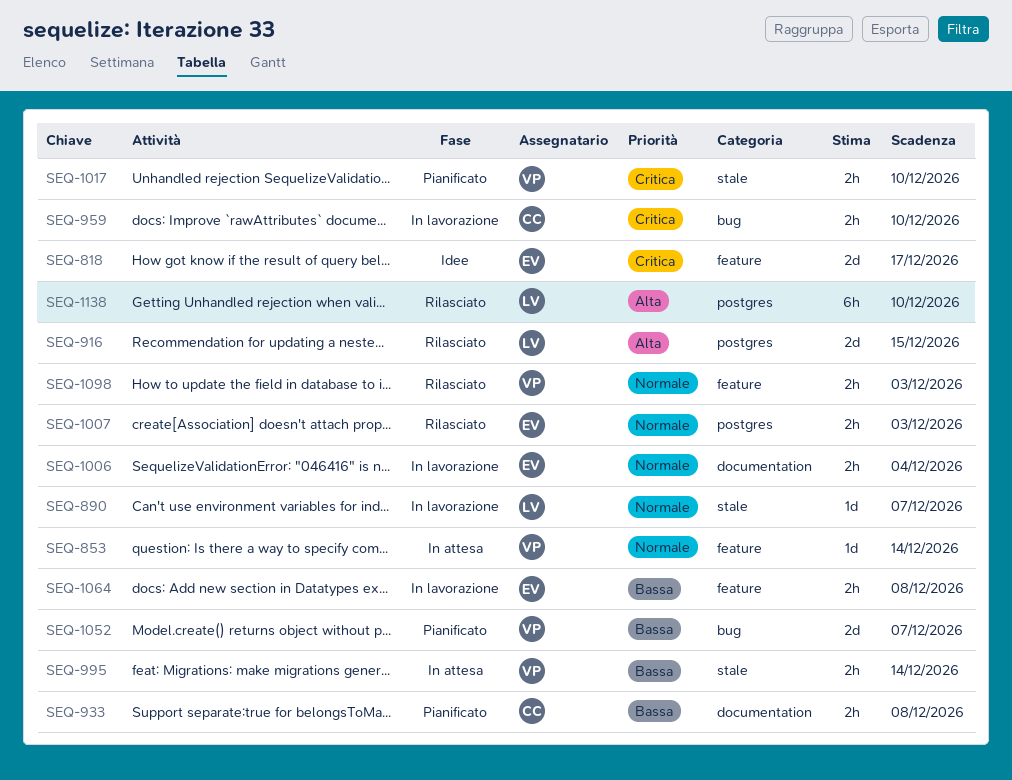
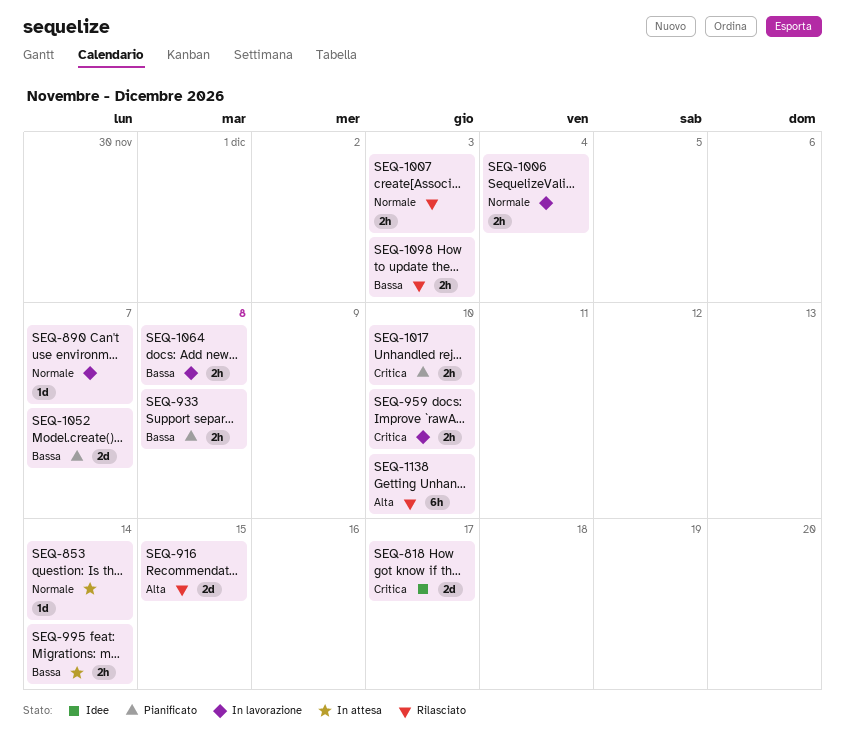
SEQ-1098, priority: Normale -> Bassa

